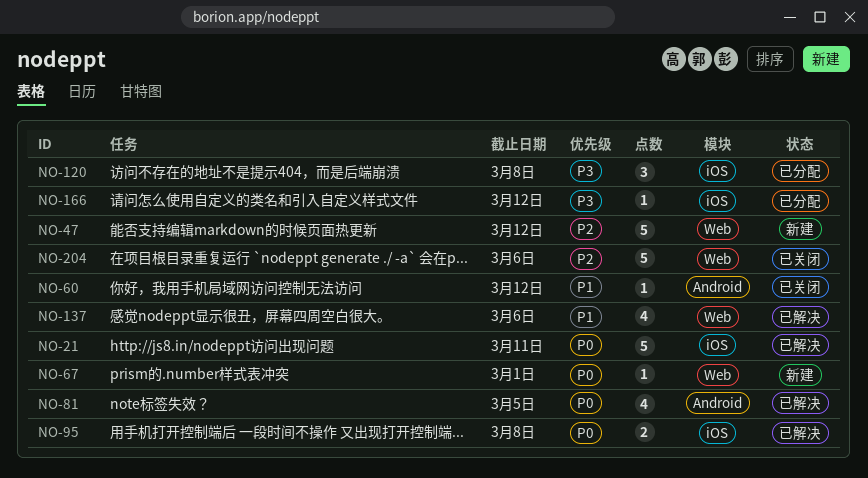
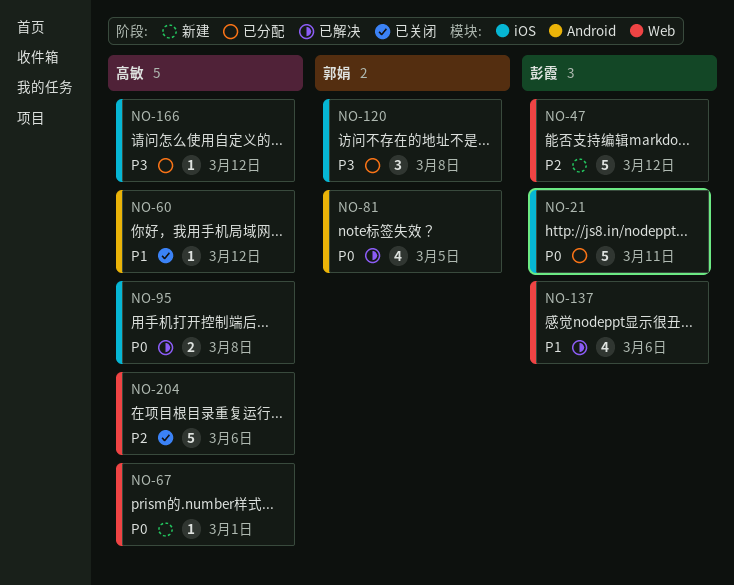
NO-21, status: 已解决 -> 已分配

